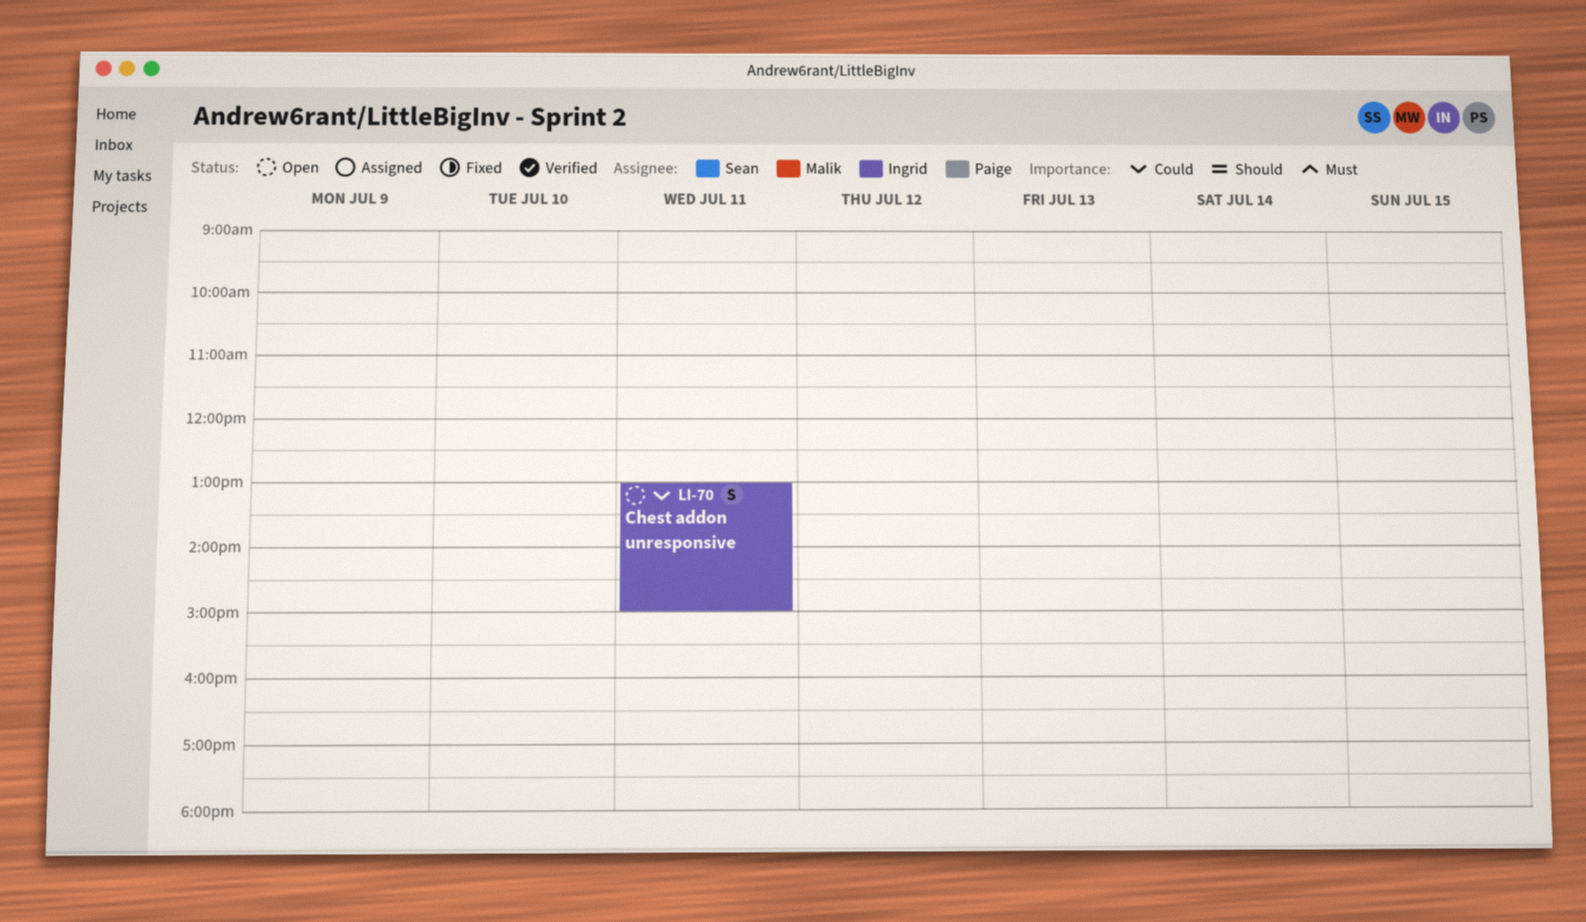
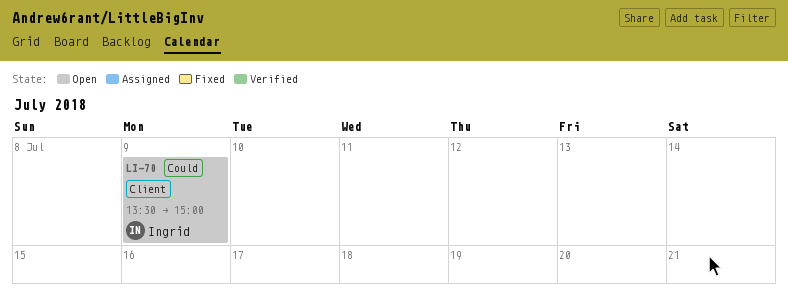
LI-70, day: Jul 11 -> Jul 9
LI-70, begins: 13:00 -> 13:30

